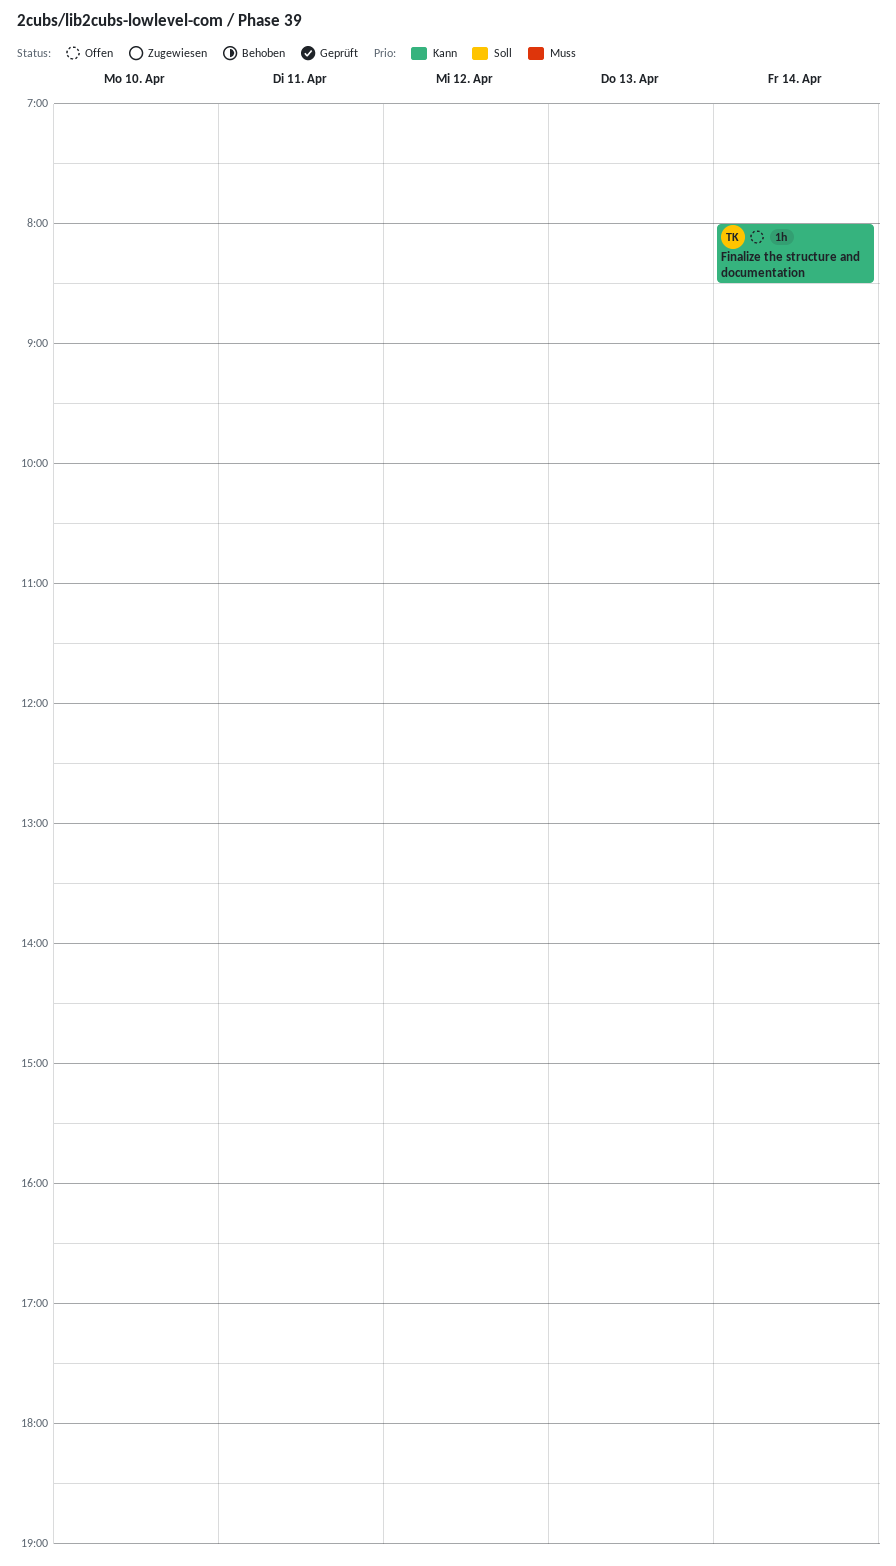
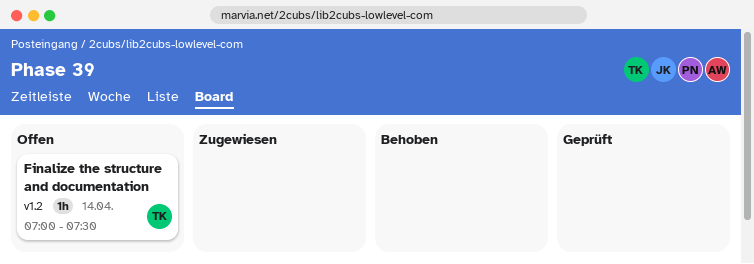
Finalize the structure and documentation, begins: 08:00 -> 07:00
Finalize the structure and documentation, ends: 08:30 -> 07:30

